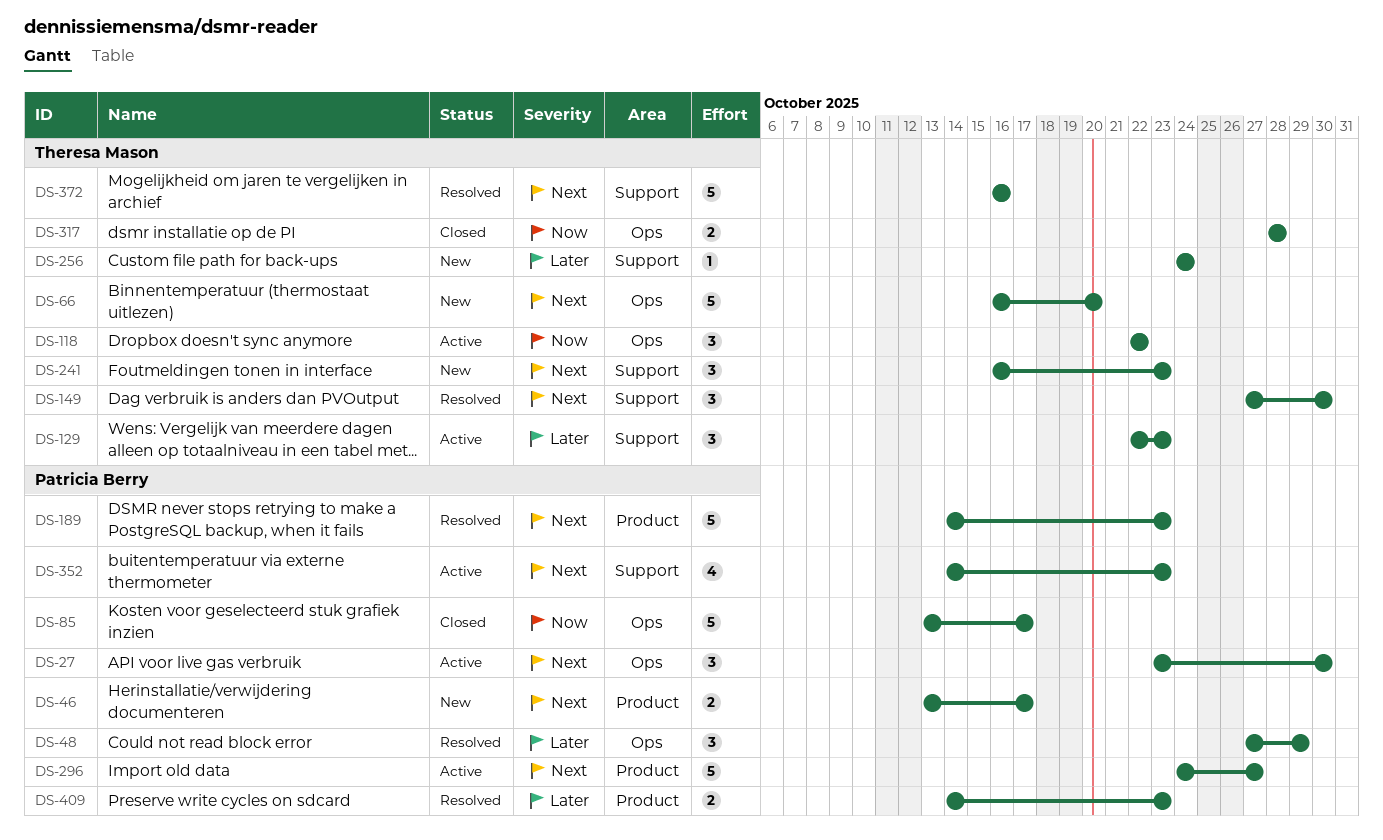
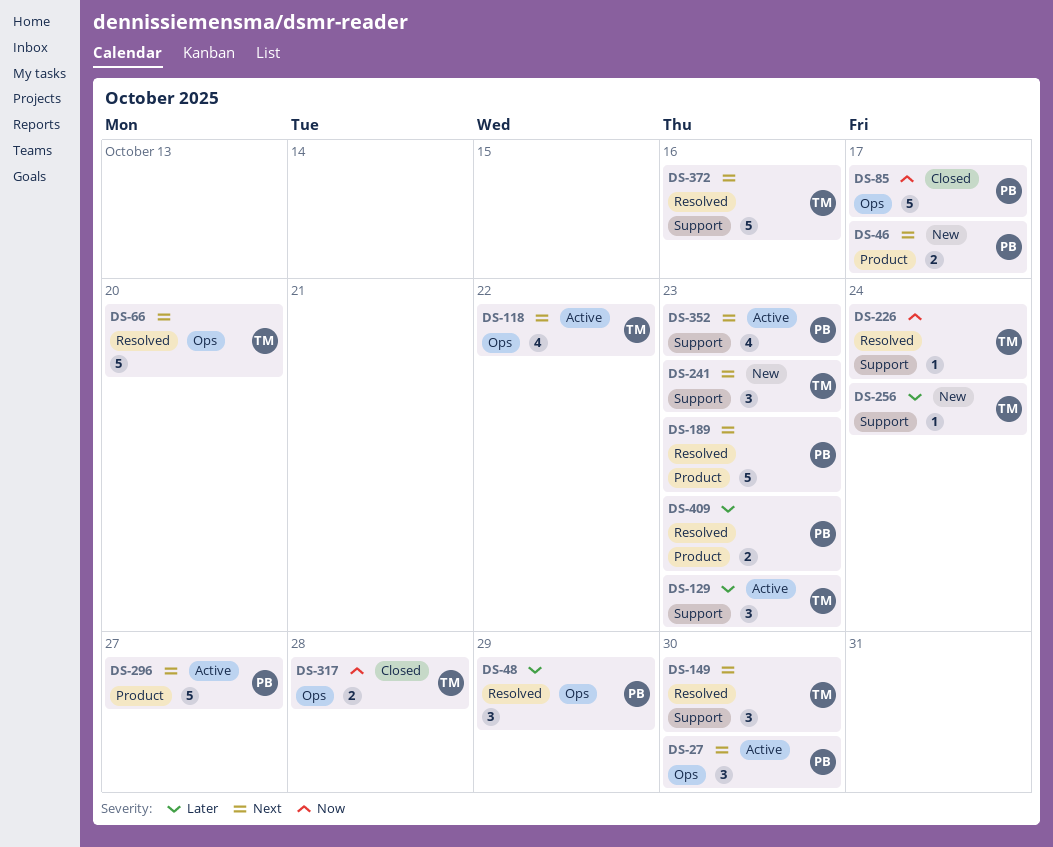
DS-66, status: New -> Resolved
DS-118, priority: Now -> Next
DS-118, estimate: 3 -> 4
DS-226: none -> present

